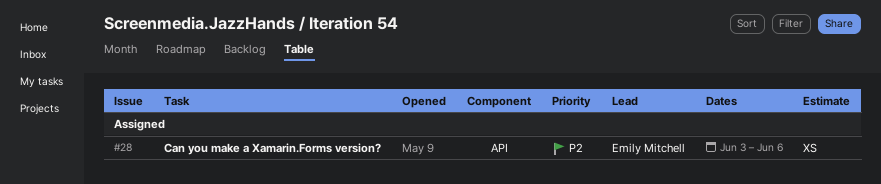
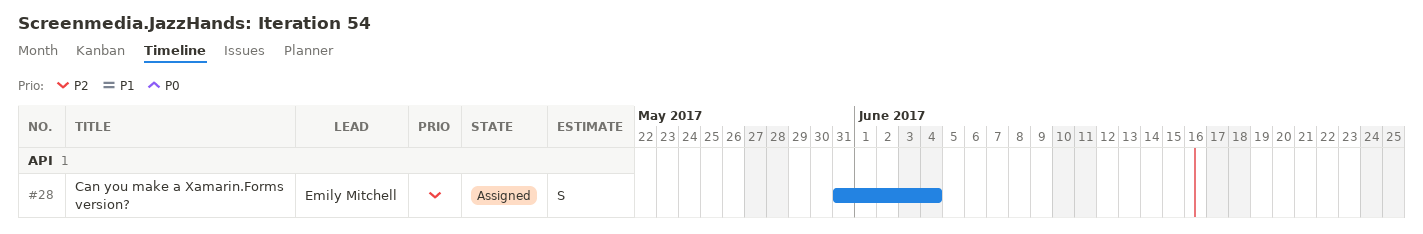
#28, estimate: XS -> S
#28, start: Jun 3 -> May 31
#28, due: Jun 6 -> Jun 4

